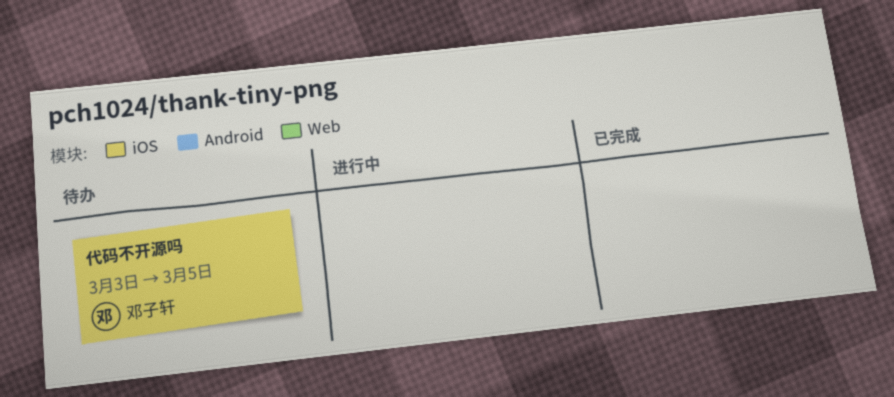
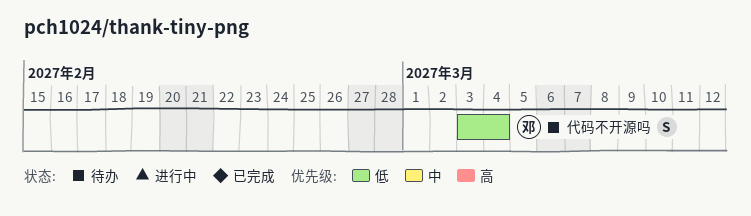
代码不开源吗, due: Mar 5 -> Mar 4

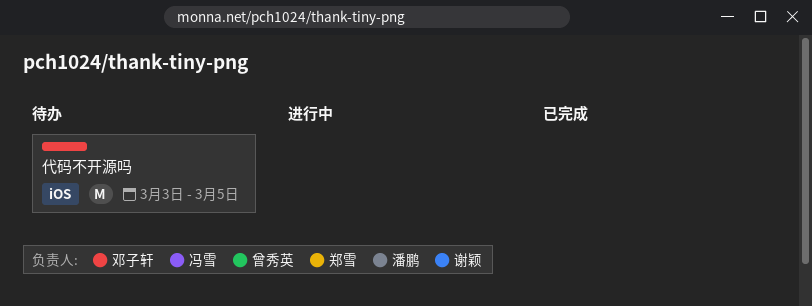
代码不开源吗, estimate: S -> M
代码不开源吗, due: Mar 4 -> Mar 5

